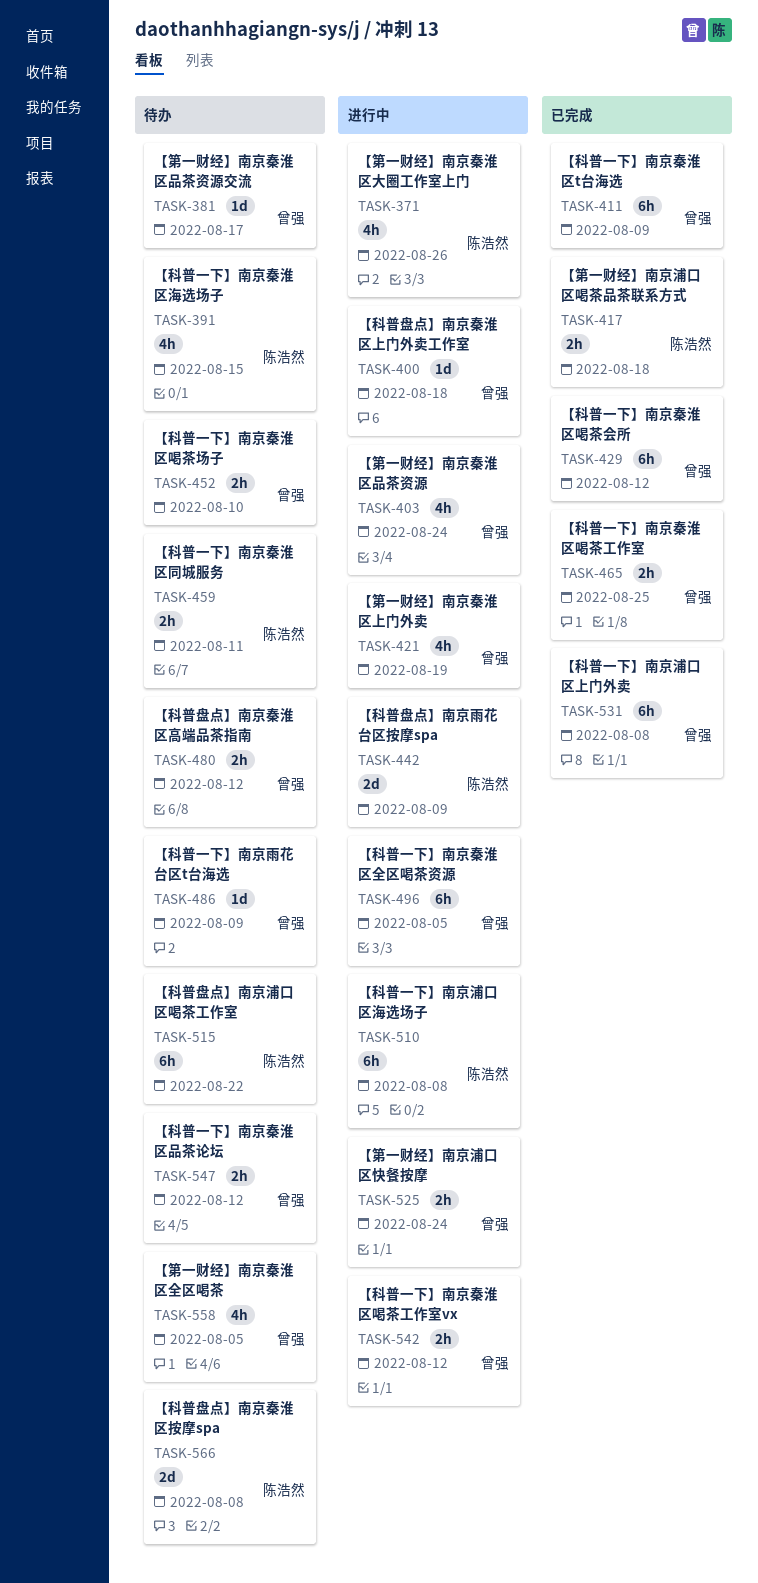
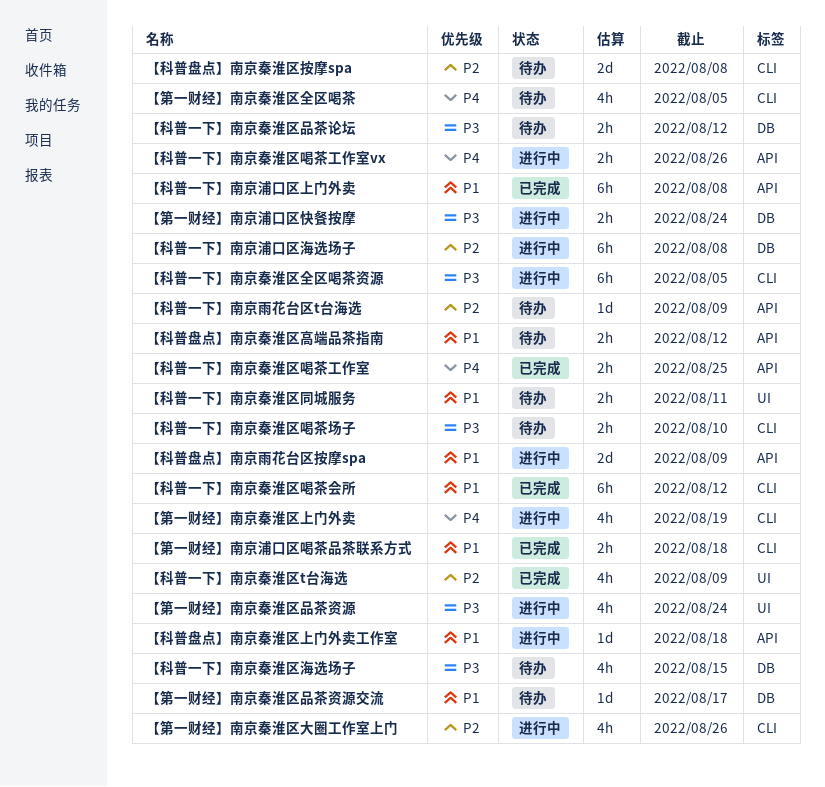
【科普一下】南京秦淮区t台海选, estimate: 6h -> 4h
【科普一下】南京秦淮区喝茶工作室vx, due: Aug 12 -> Aug 26
【科普盘点】南京浦口区喝茶工作室: present -> none

